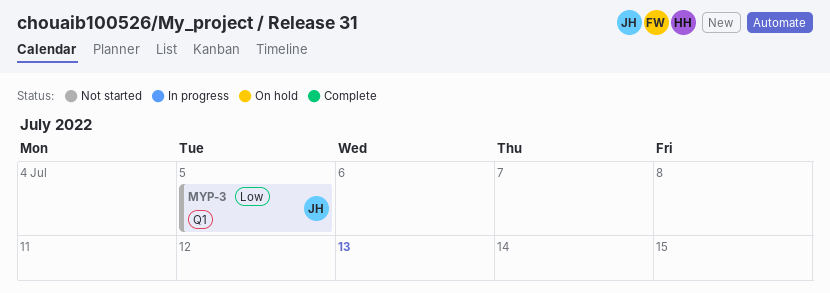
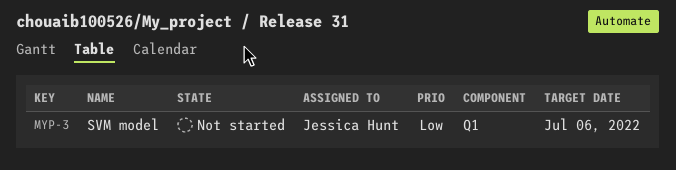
MYP-3, due: Jul 5 -> Jul 6

